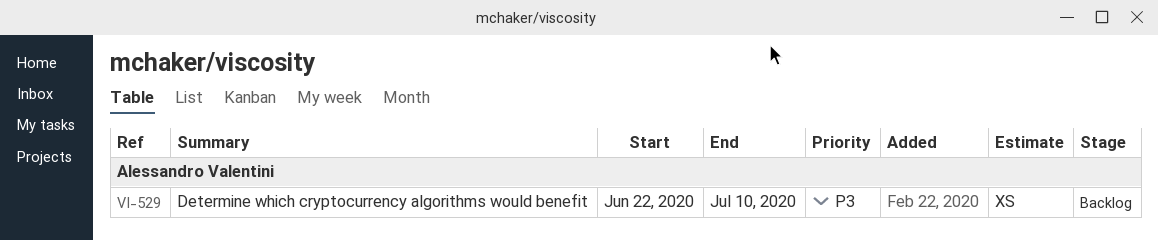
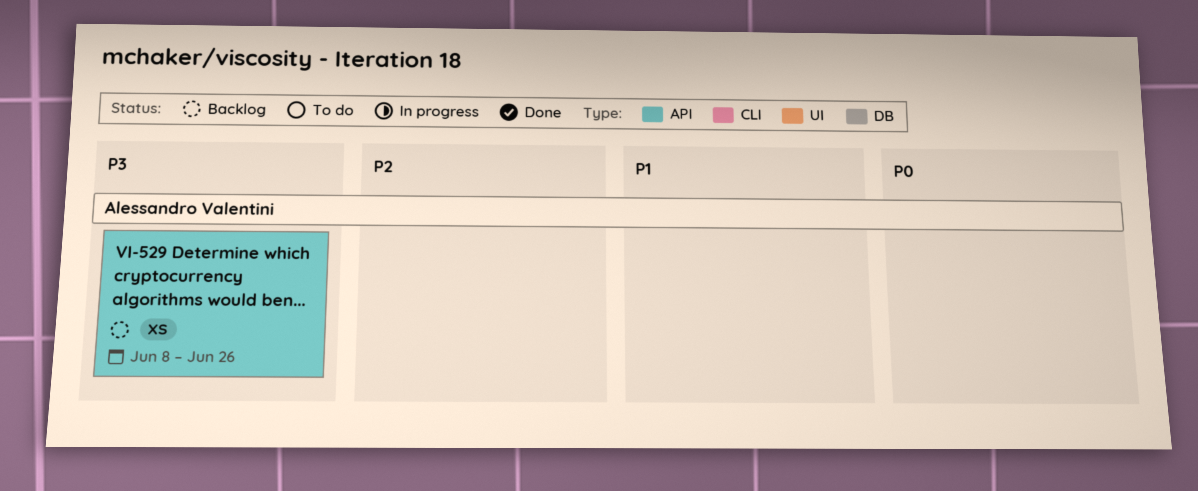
VI-529, start: Jun 22 -> Jun 8
VI-529, due: Jul 10 -> Jun 26

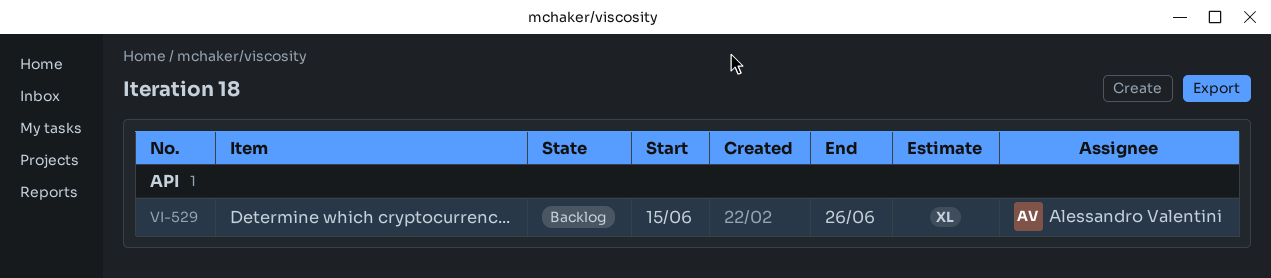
VI-529, estimate: XS -> XL
VI-529, start: Jun 8 -> Jun 15

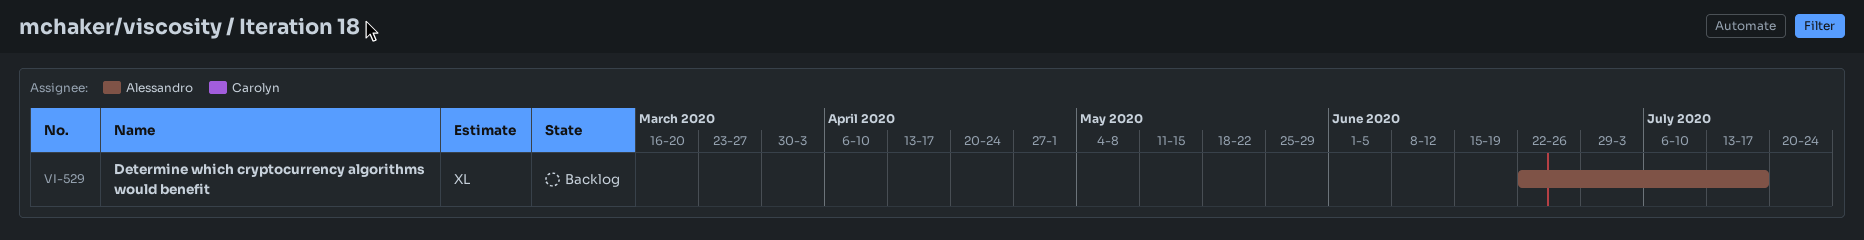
VI-529, start: Jun 15 -> Jun 22
VI-529, due: Jun 26 -> Jul 17

